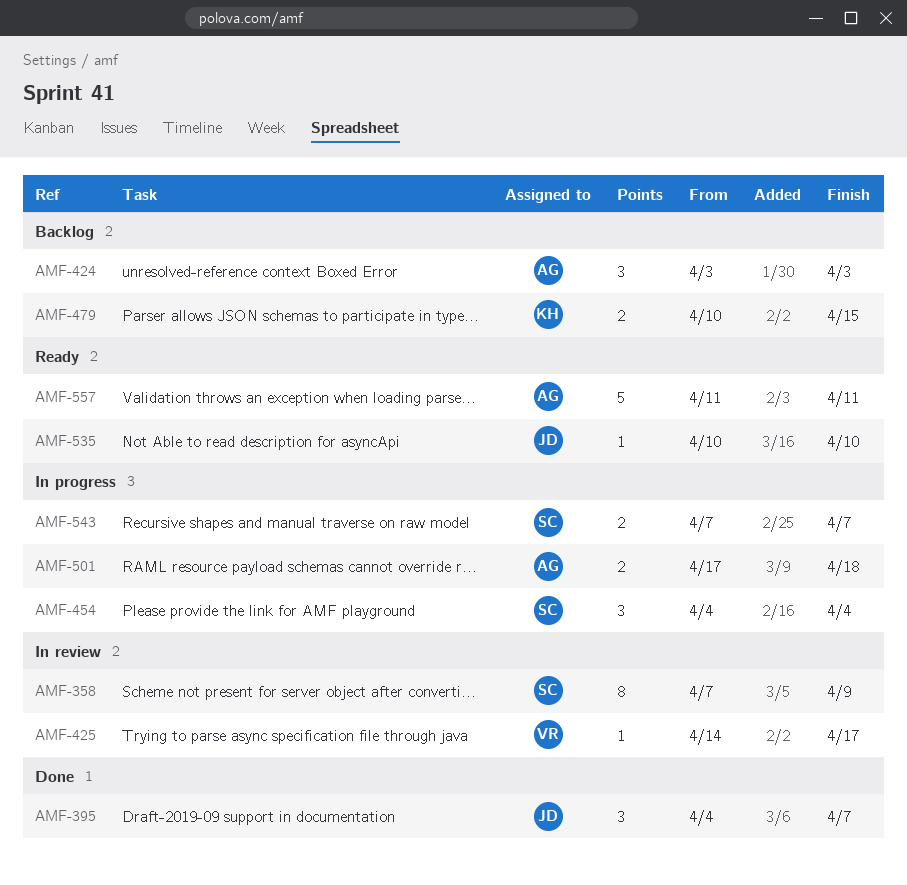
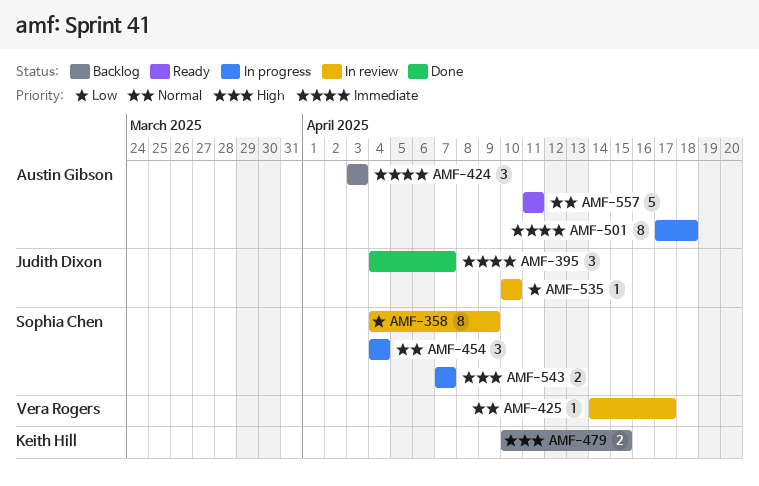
AMF-358, start: Apr 7 -> Apr 4
AMF-501, estimate: 2 -> 8
AMF-535, status: Ready -> In review

